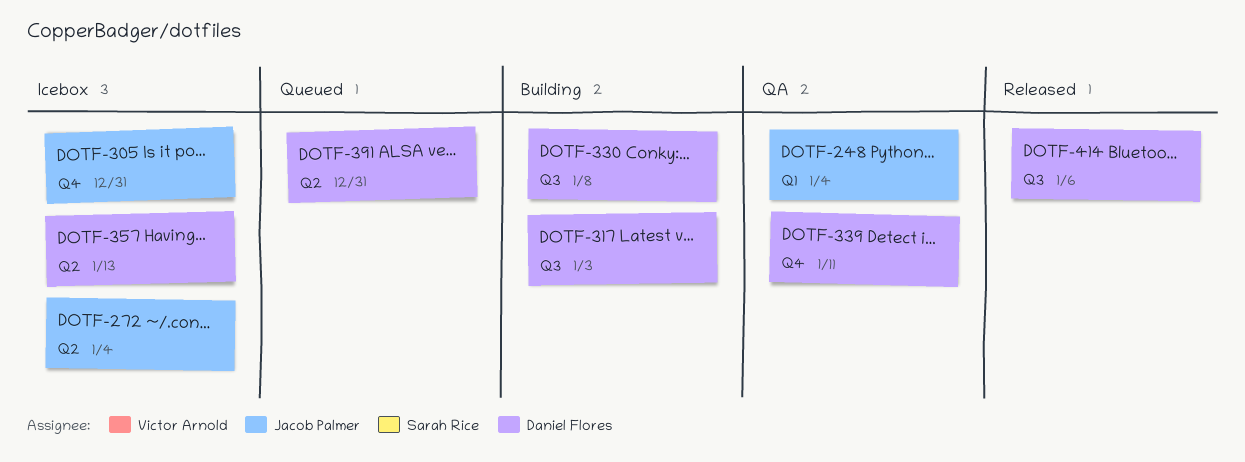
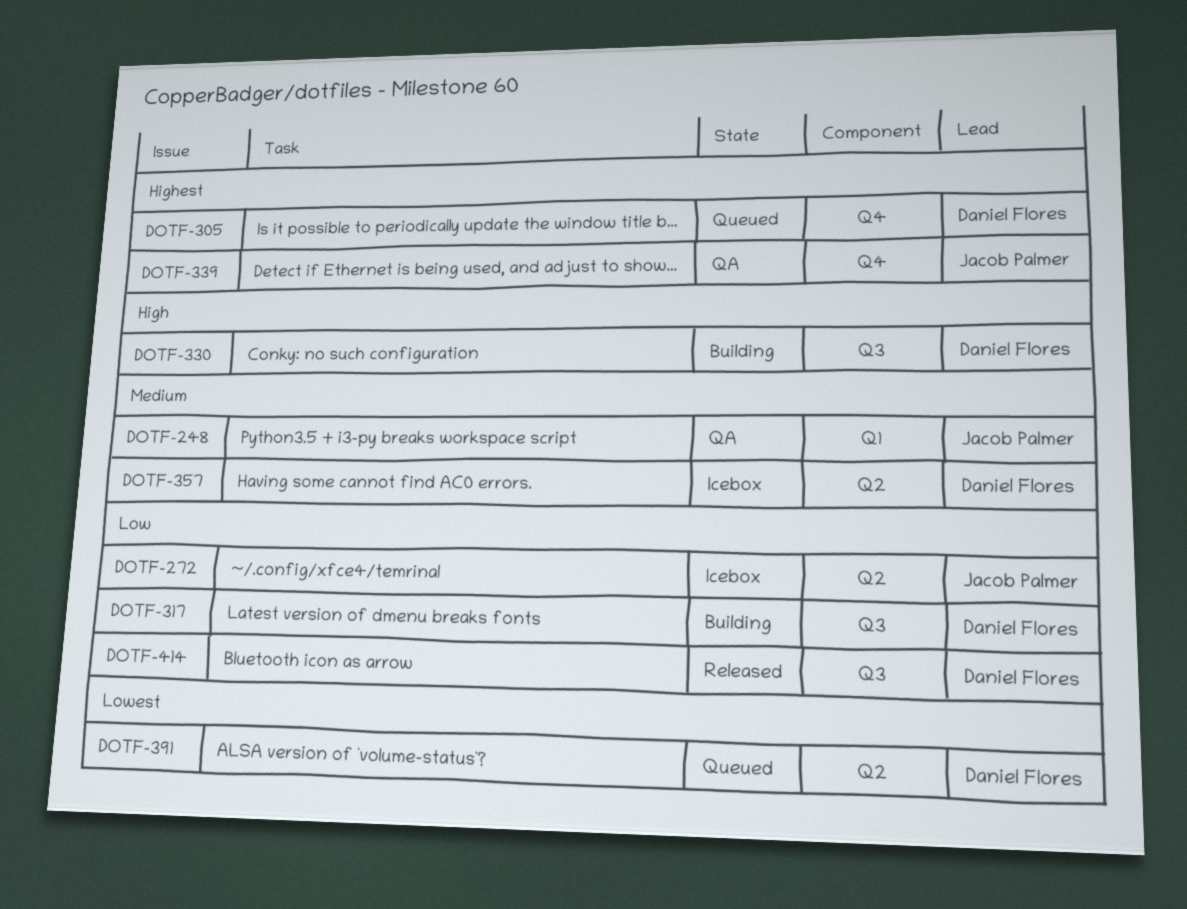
DOTF-305, status: Icebox -> Queued
DOTF-305, owner: Jacob Palmer -> Daniel Flores
DOTF-339, owner: Daniel Flores -> Jacob Palmer

